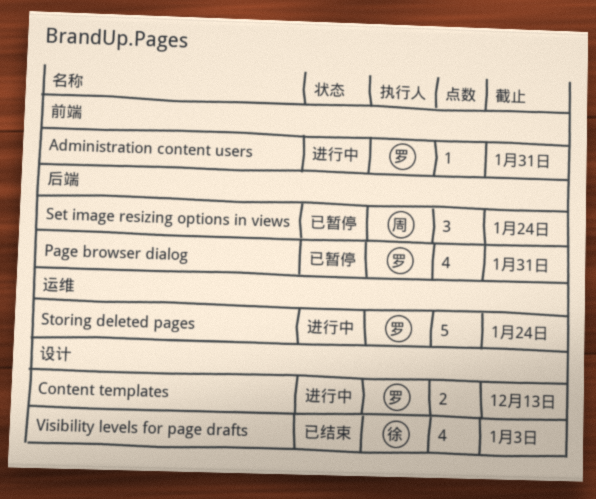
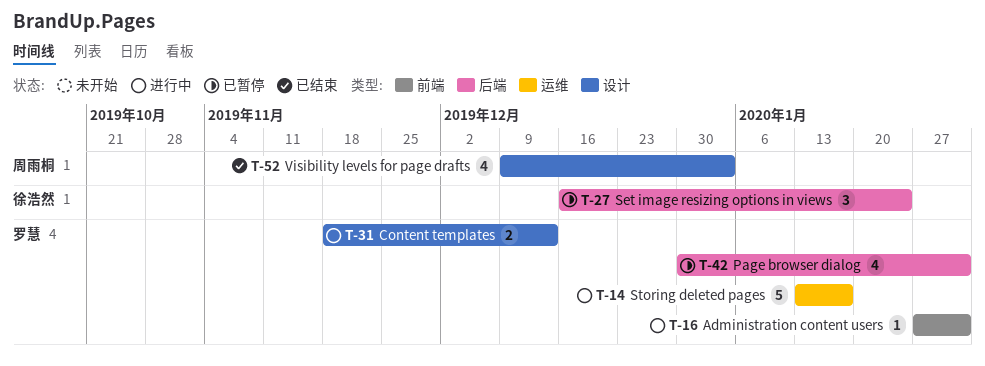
Set image resizing options in views, owner: 周雨桐 -> 徐浩然
Storing deleted pages, due: Jan 24 -> Jan 17
Visibility levels for page drafts, owner: 徐浩然 -> 周雨桐

